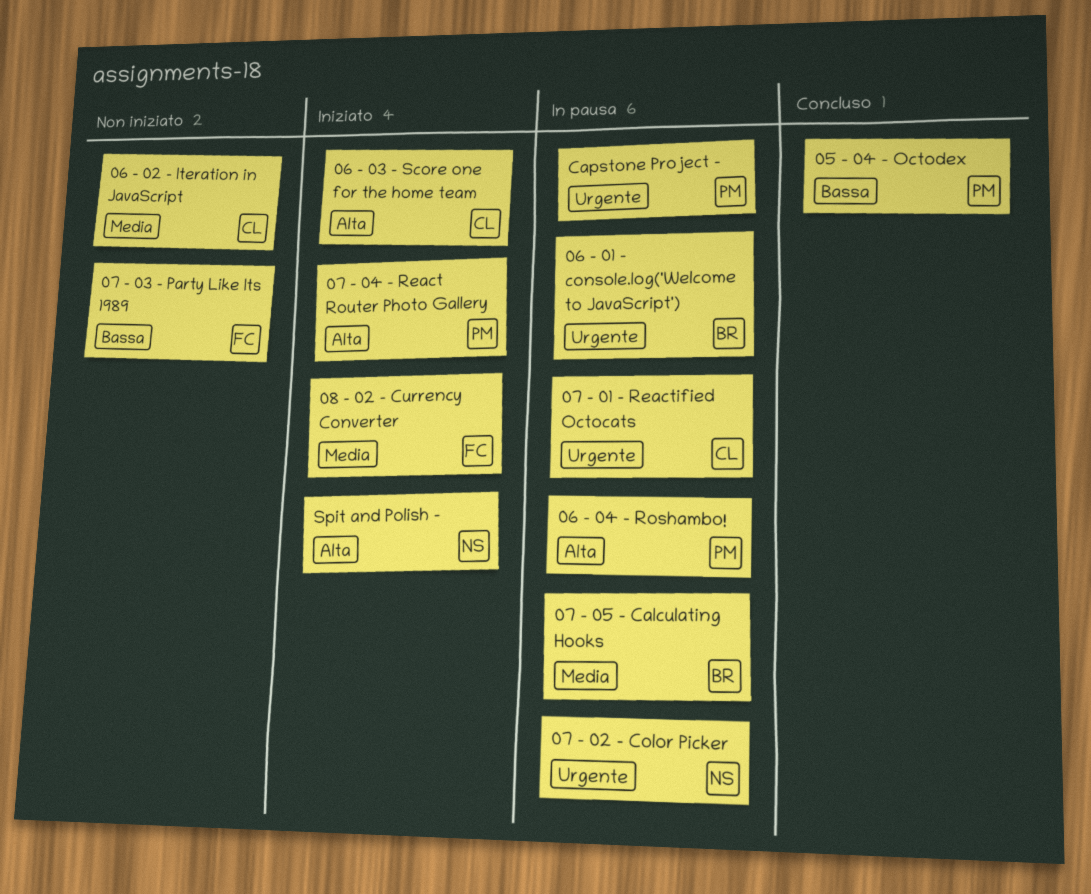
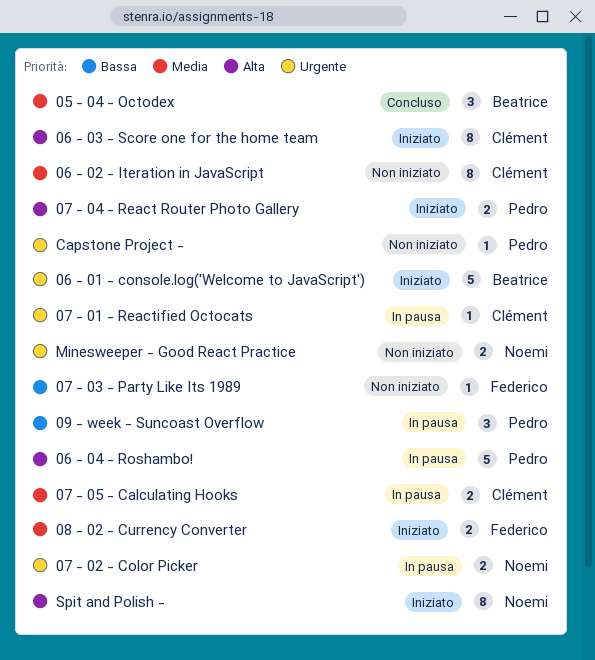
05 - 04 - Octodex, owner: Pedro -> Beatrice
05 - 04 - Octodex, priority: Bassa -> Media
06 - 01 - console.log('Welcome to JavaScript'), status: In pausa -> Iniziato
07 - 05 - Calculating Hooks, owner: Beatrice -> Clément
09 - week - Suncoast Overflow: none -> present
Capstone Project -, status: In pausa -> Non iniziato
Minesweeper - Good React Practice: none -> present

